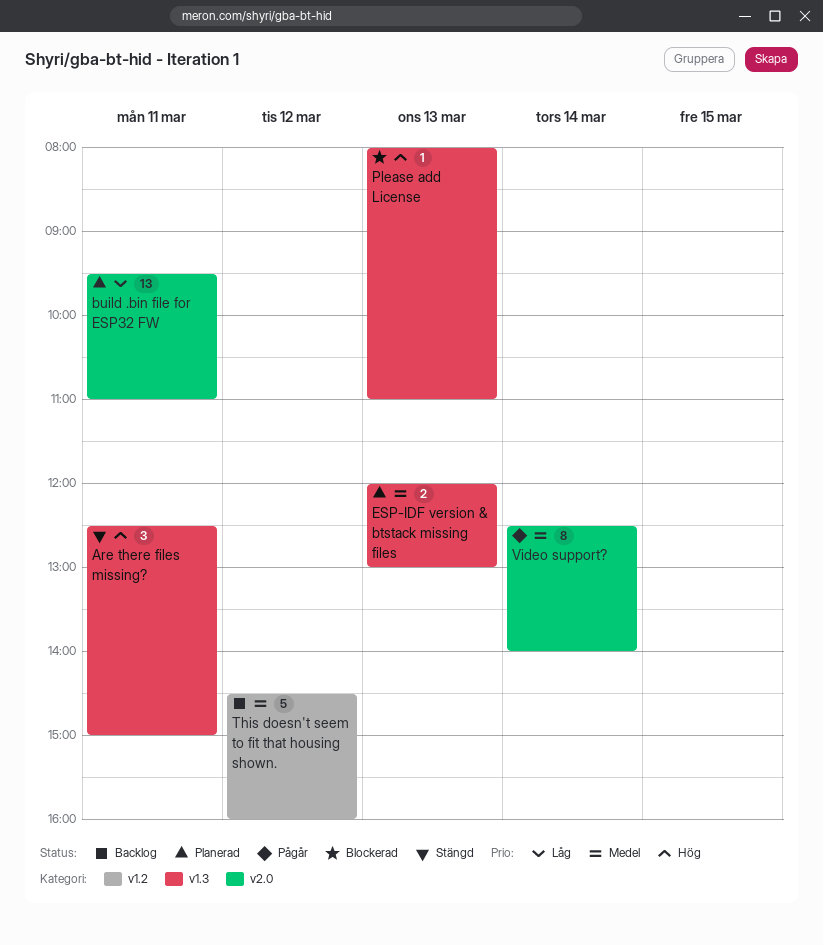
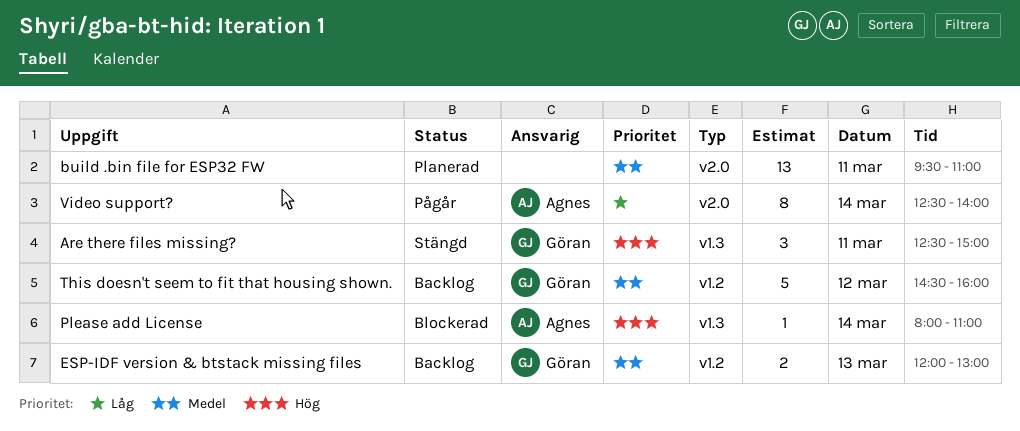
build .bin file for ESP32 FW, priority: Låg -> Medel
ESP-IDF version & btstack missing files, status: Planerad -> Backlog
ESP-IDF version & btstack missing files, label: v1.3 -> v1.2
Please add License, day: Mar 13 -> Mar 14
Video support?, priority: Medel -> Låg

